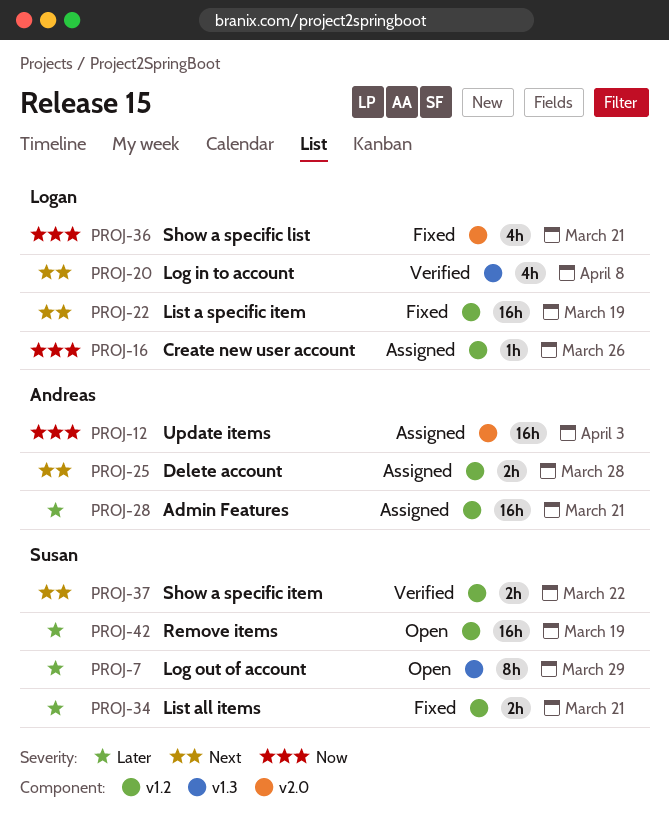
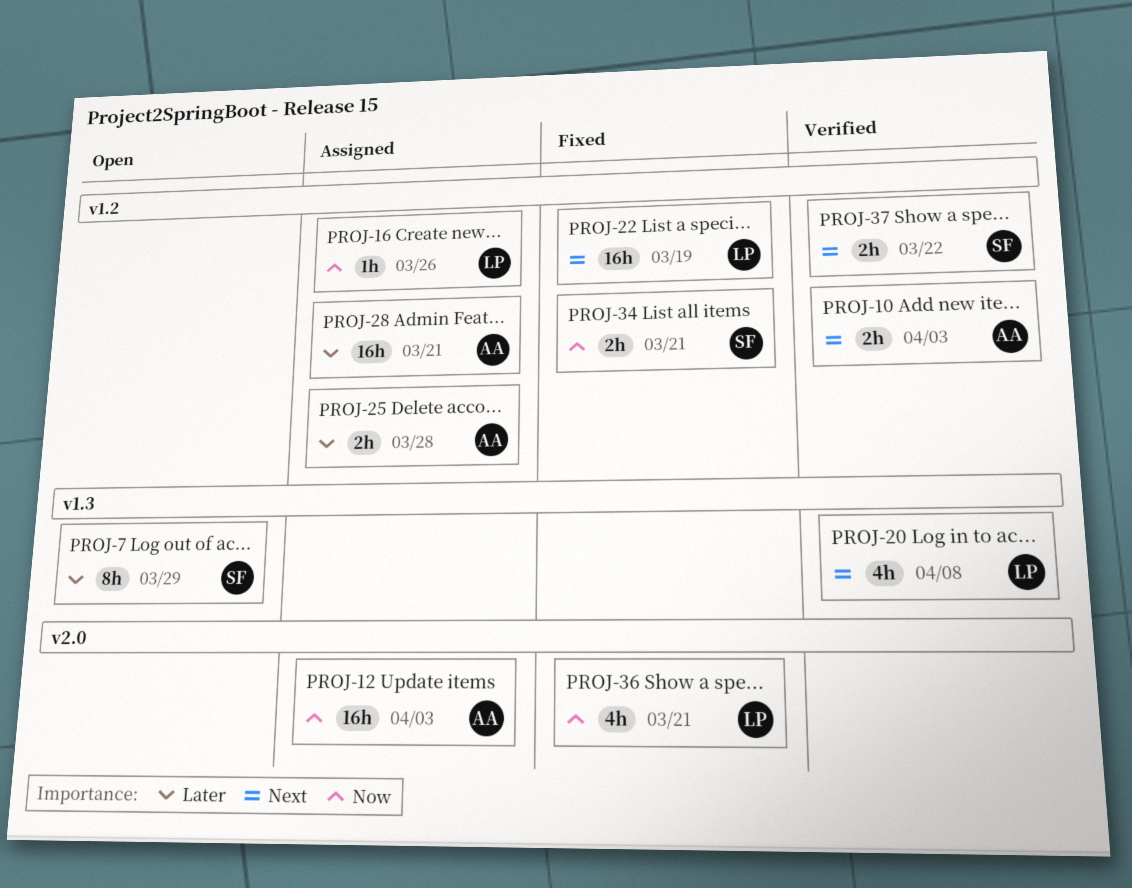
PROJ-10: none -> present
PROJ-25, priority: Next -> Later
PROJ-34, priority: Later -> Now
PROJ-42: present -> none

